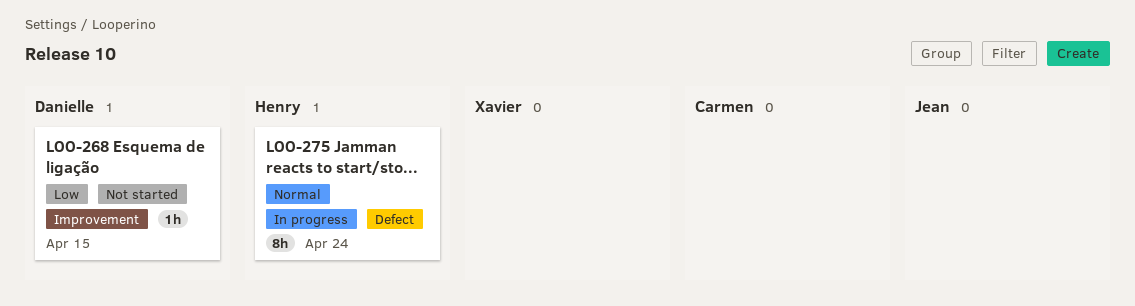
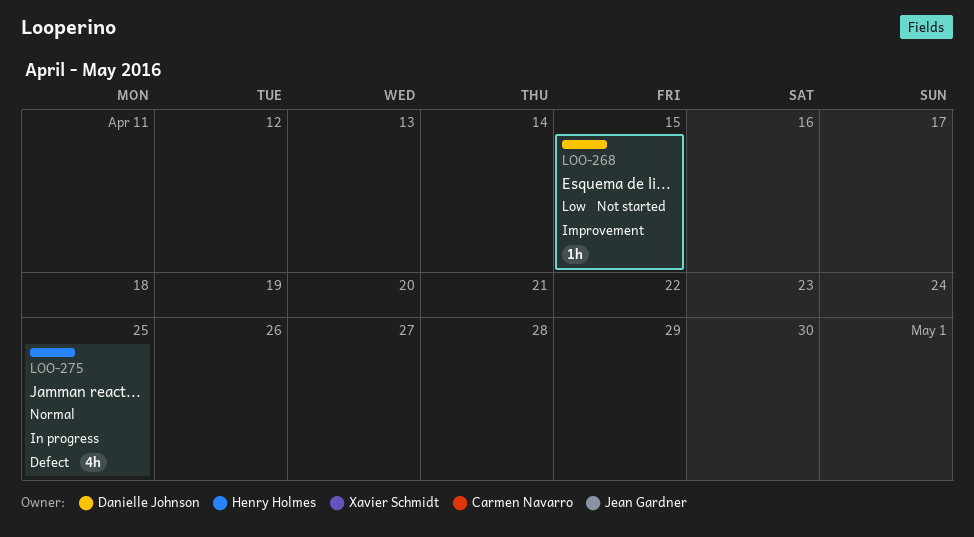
LOO-275, estimate: 8h -> 4h
LOO-275, due: Apr 24 -> Apr 25

